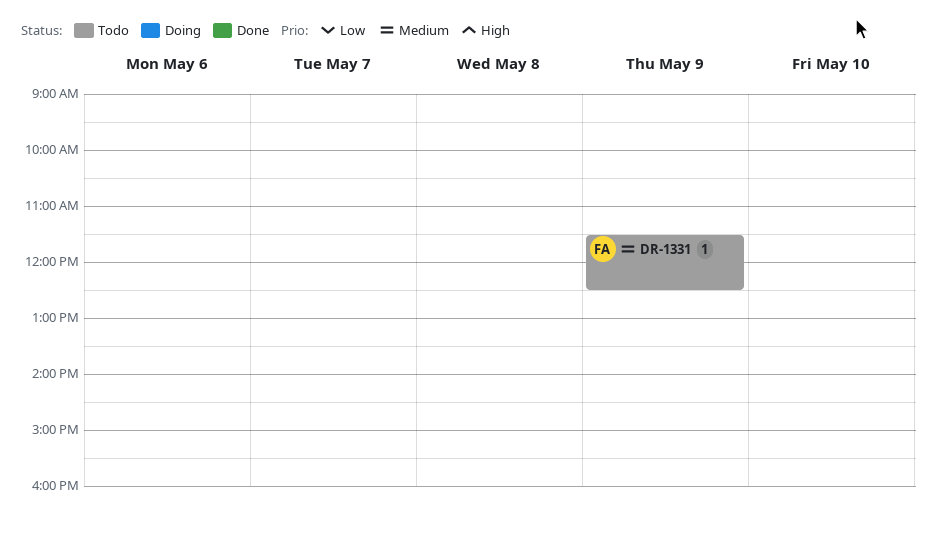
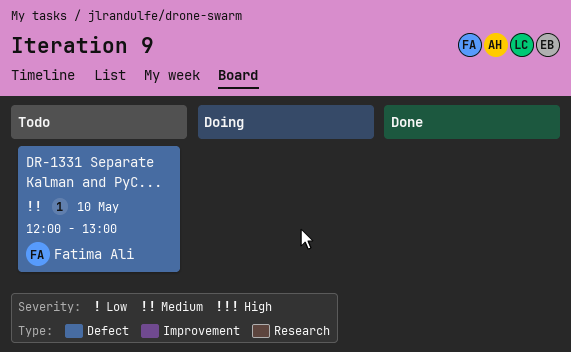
DR-1331, day: May 9 -> May 10
DR-1331, begins: 11:30 -> 12:00
DR-1331, ends: 12:30 -> 13:00

